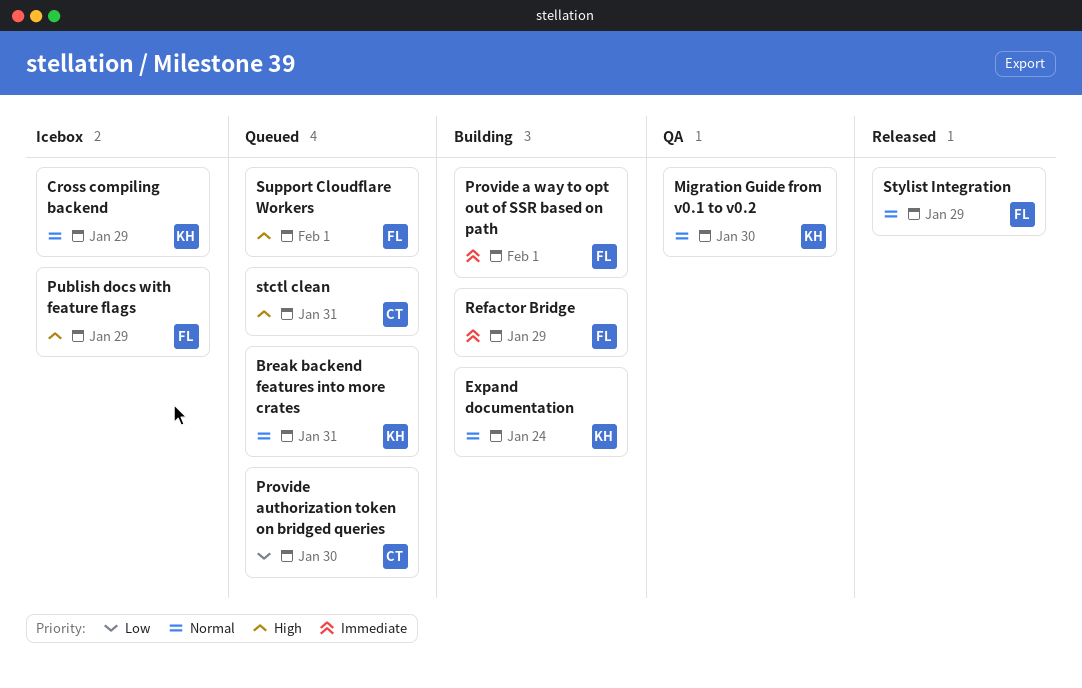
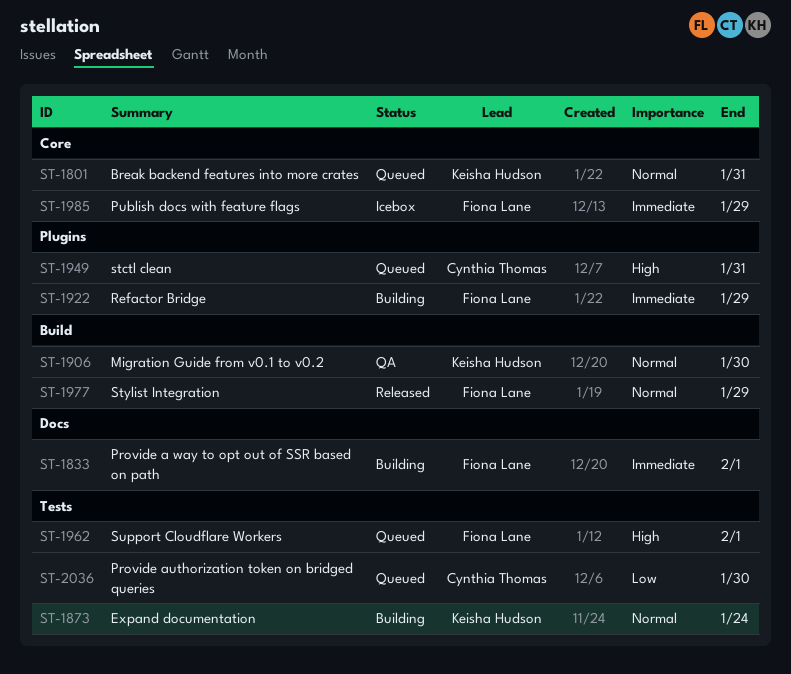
Cross compiling backend: present -> none
Publish docs with feature flags, priority: High -> Immediate

